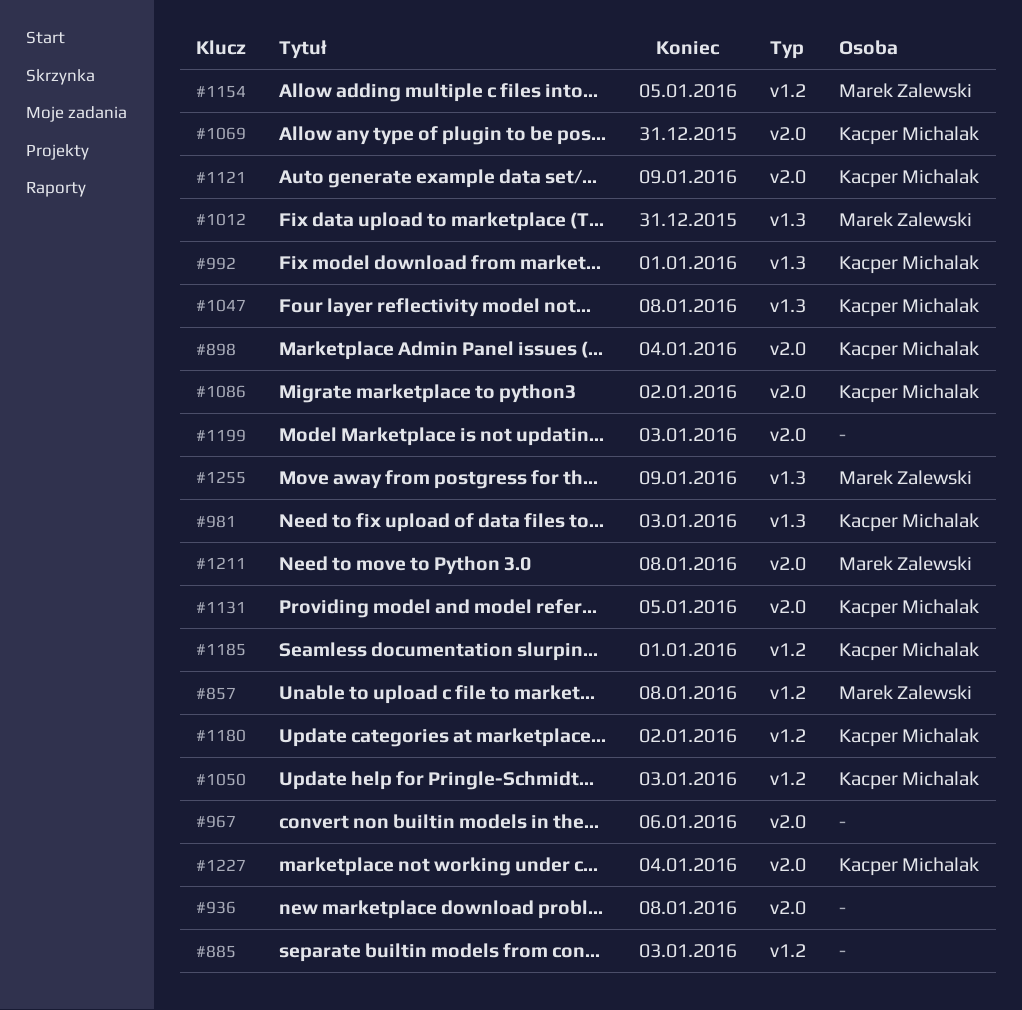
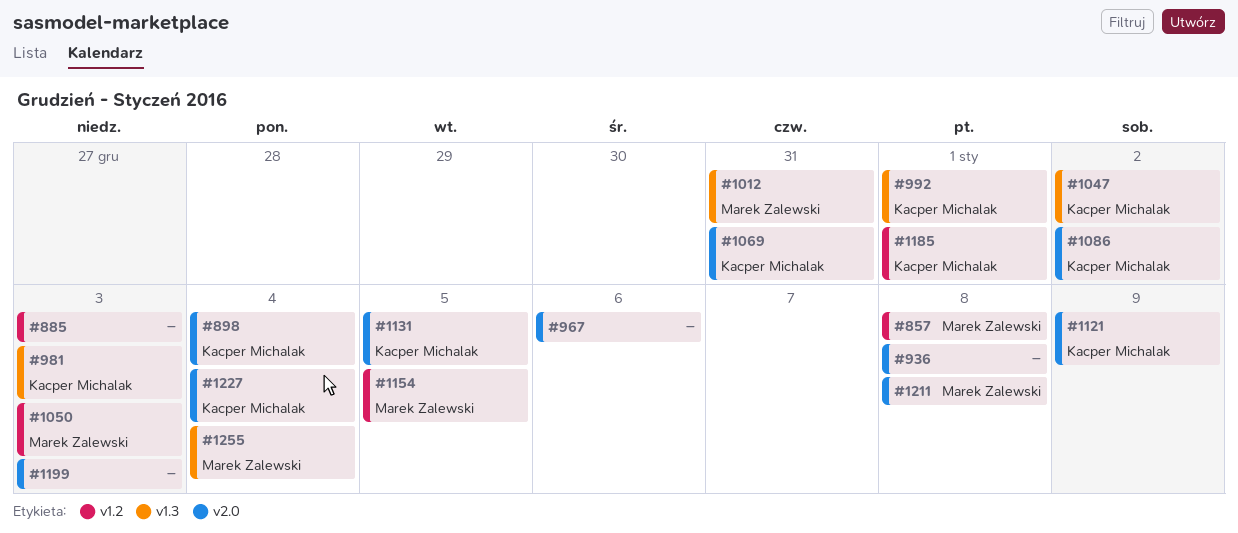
#1047, due: Jan 8 -> Jan 2
#1050, owner: Kacper Michalak -> Marek Zalewski
#1180: present -> none
#1255, due: Jan 9 -> Jan 4

